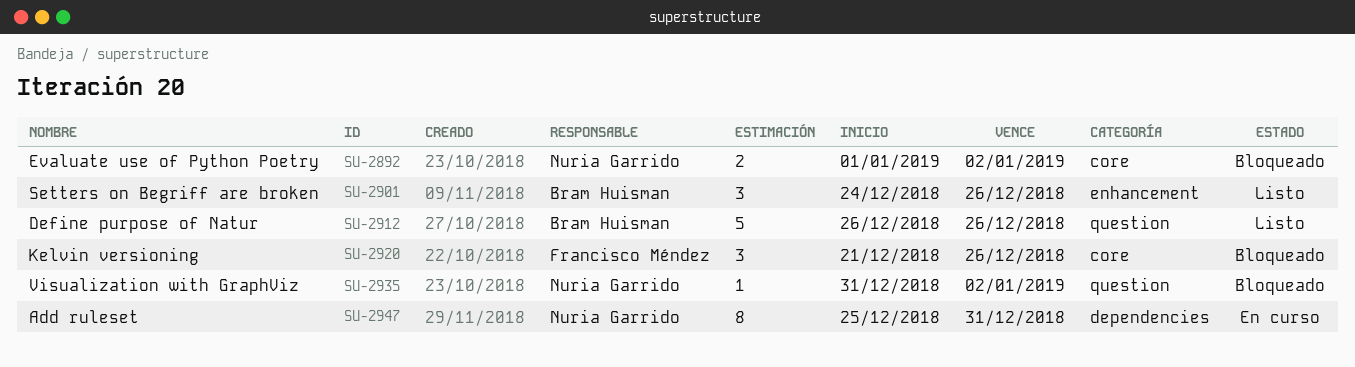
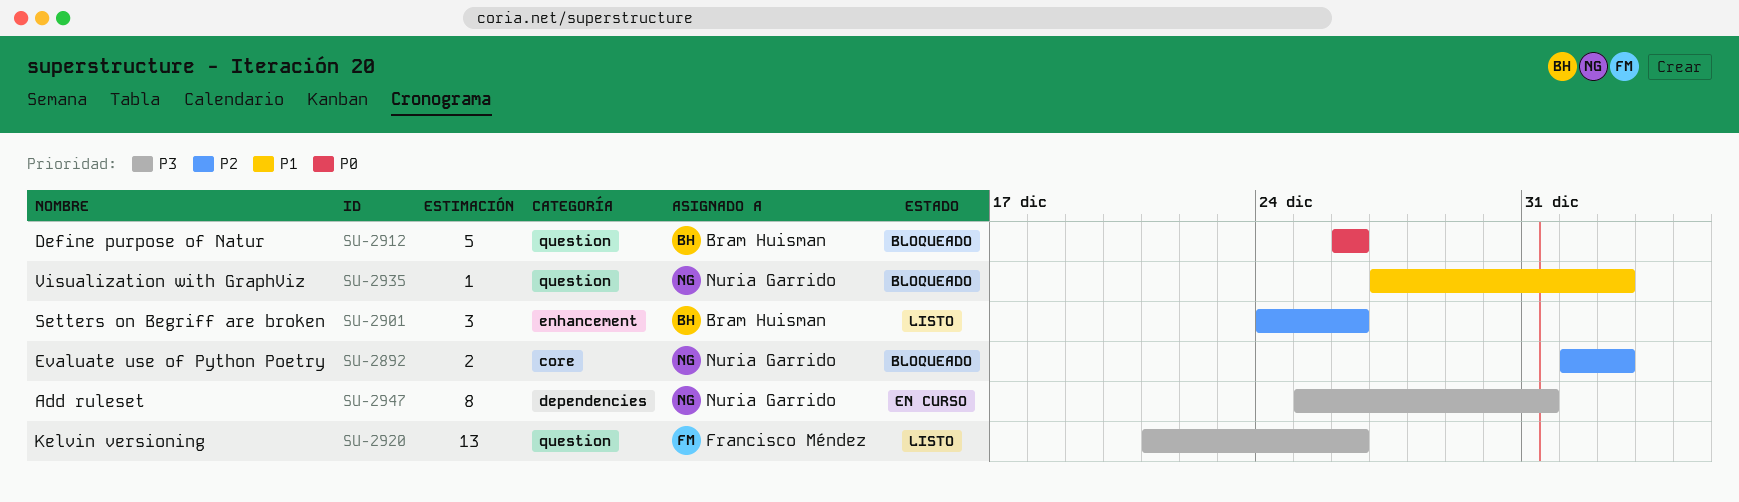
SU-2912, status: Listo -> Bloqueado
SU-2920, status: Bloqueado -> Listo
SU-2920, label: core -> question
SU-2920, estimate: 3 -> 13
SU-2935, start: Dec 31 -> Dec 27

